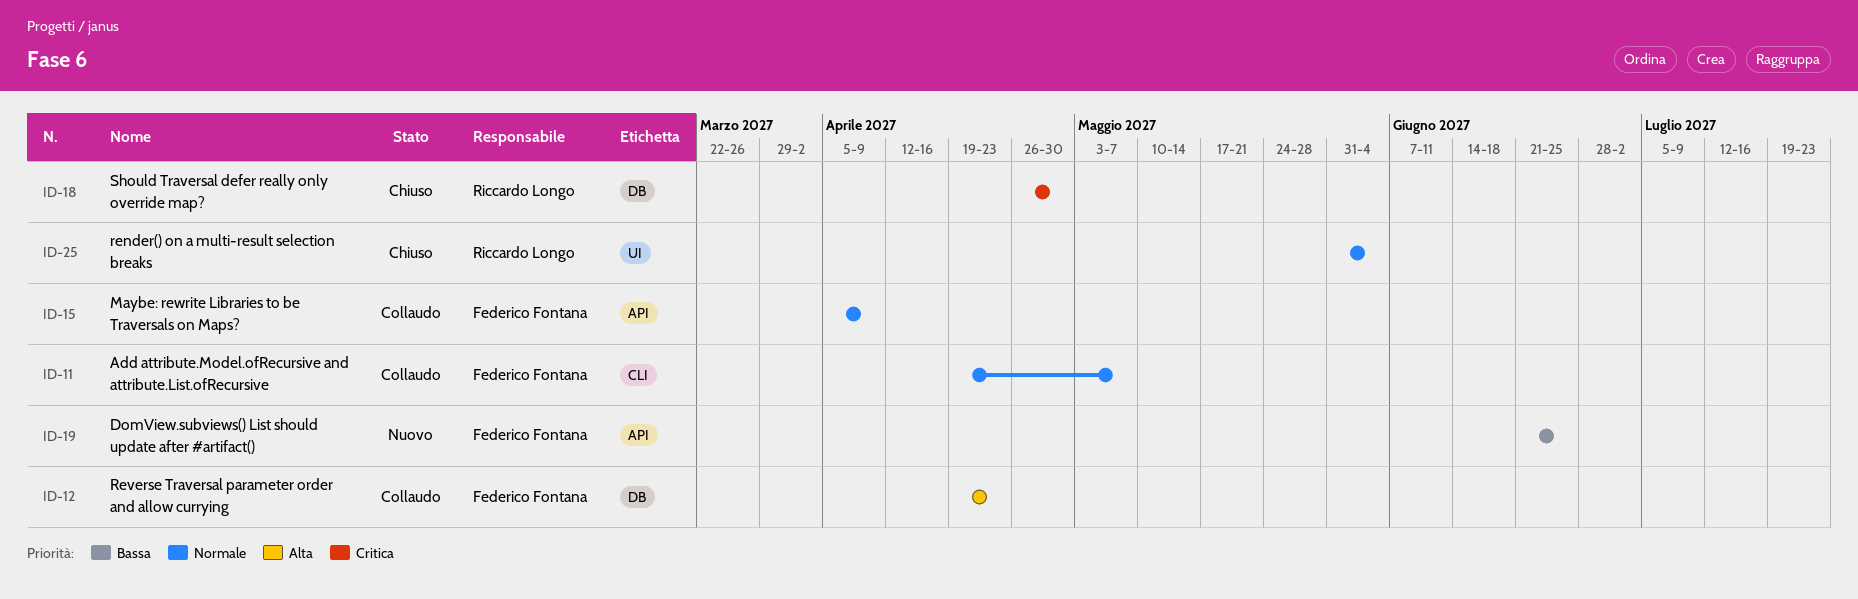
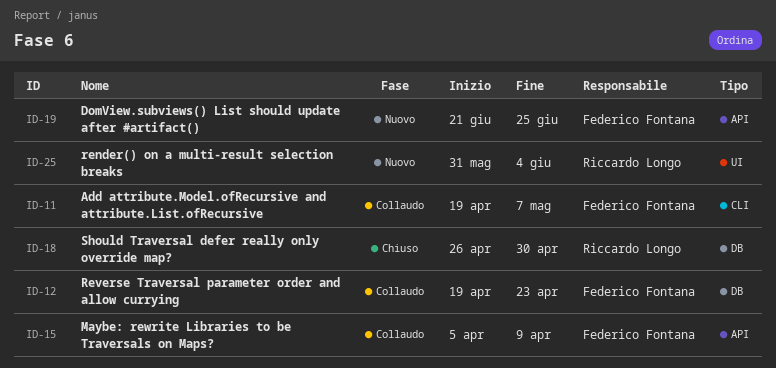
ID-25, status: Chiuso -> Nuovo

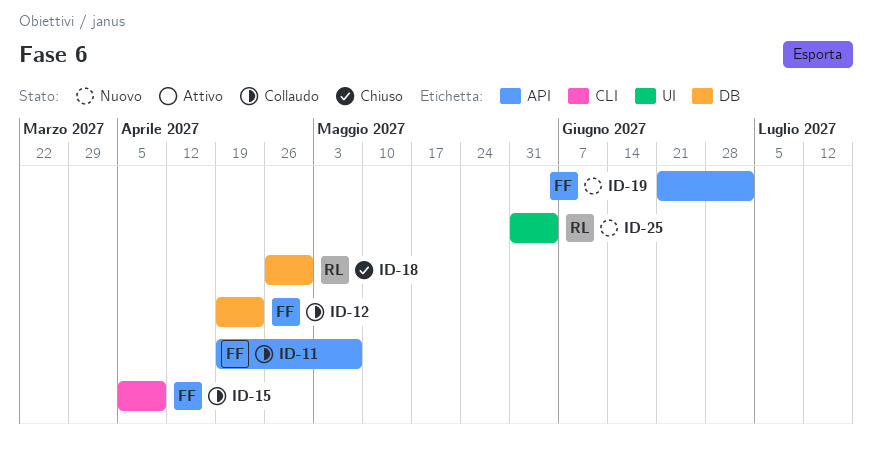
ID-11, label: CLI -> API
ID-15, label: API -> CLI
ID-19, due: Jun 25 -> Jul 2

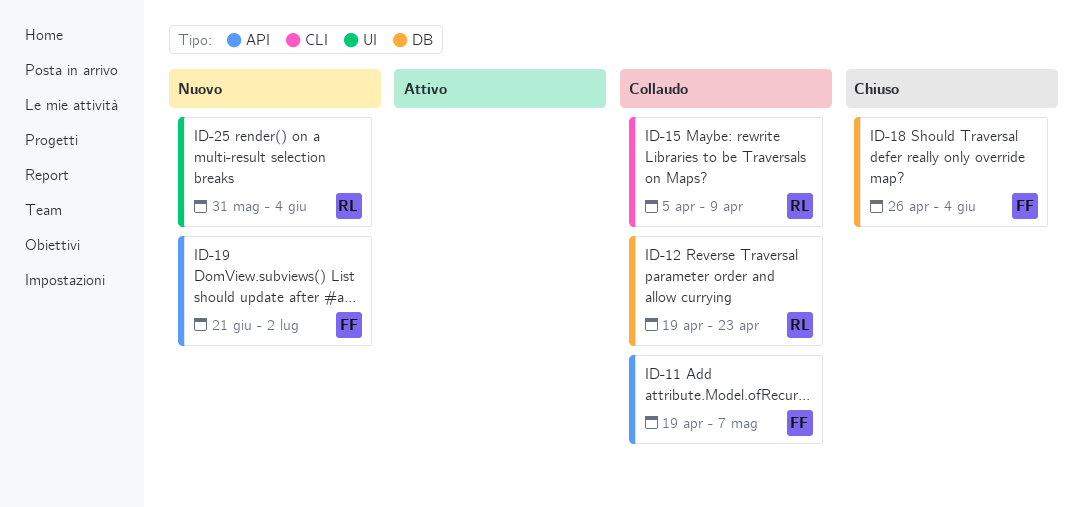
ID-12, owner: FF -> RL
ID-15, owner: FF -> RL
ID-18, owner: RL -> FF
ID-18, due: Apr 30 -> Jun 4

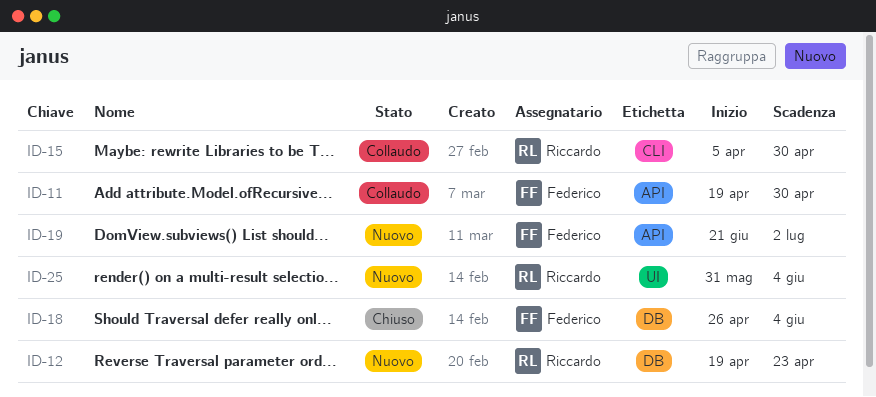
ID-11, due: May 7 -> Apr 30
ID-12, status: Collaudo -> Nuovo
ID-15, due: Apr 9 -> Apr 30

